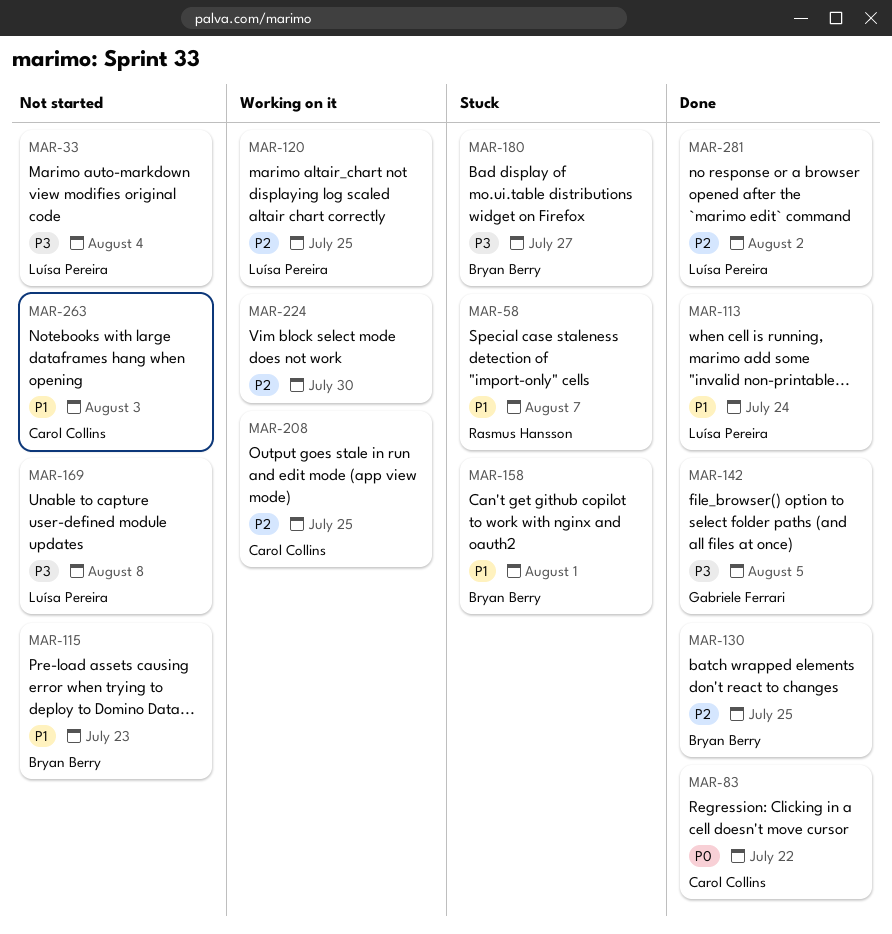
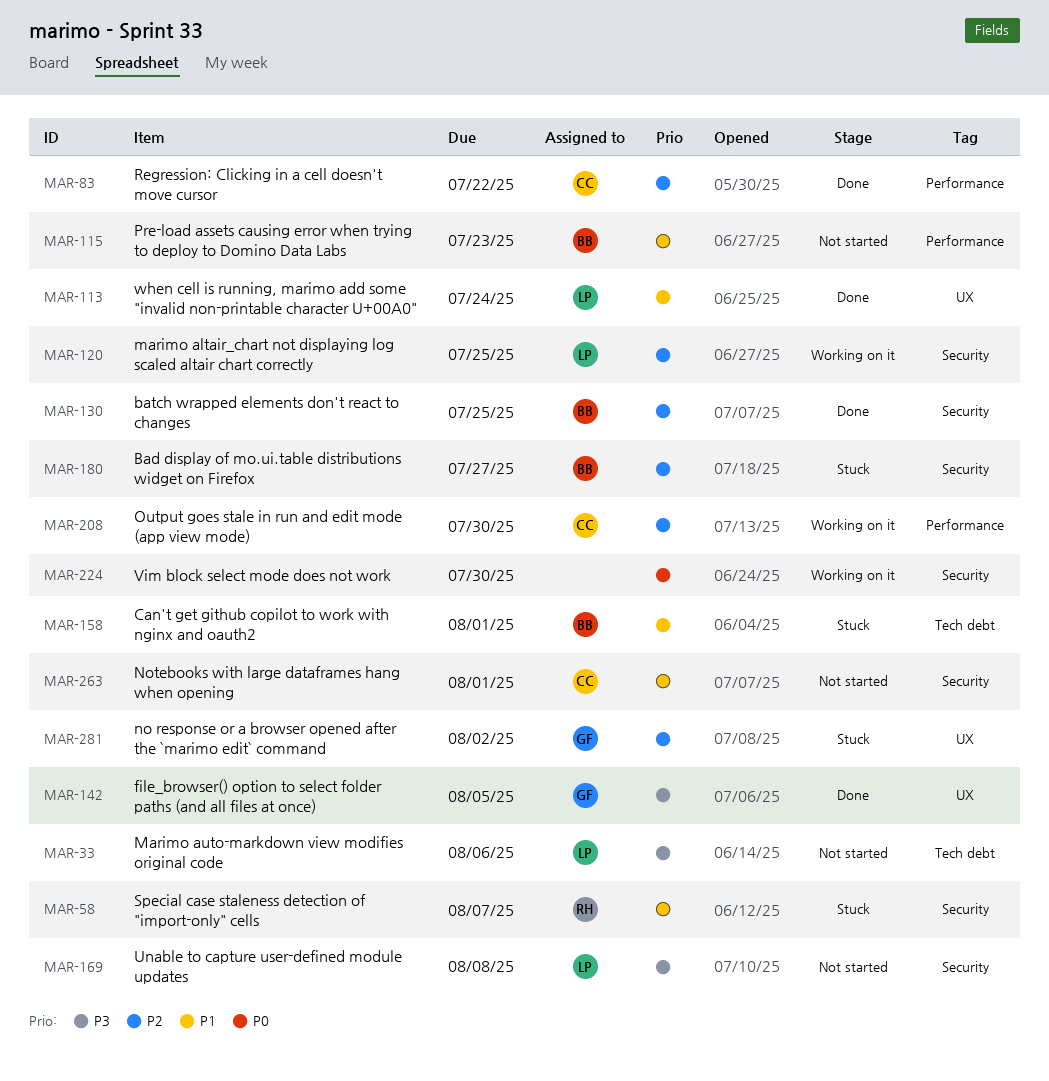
MAR-33, due: Aug 4 -> Aug 6
MAR-83, priority: P0 -> P2
MAR-180, priority: P3 -> P2
MAR-208, due: Jul 25 -> Jul 30
MAR-224, priority: P2 -> P0
MAR-263, due: Aug 3 -> Aug 1
MAR-281, status: Done -> Stuck
MAR-281, owner: Luísa Pereira -> Gabriele Ferrari

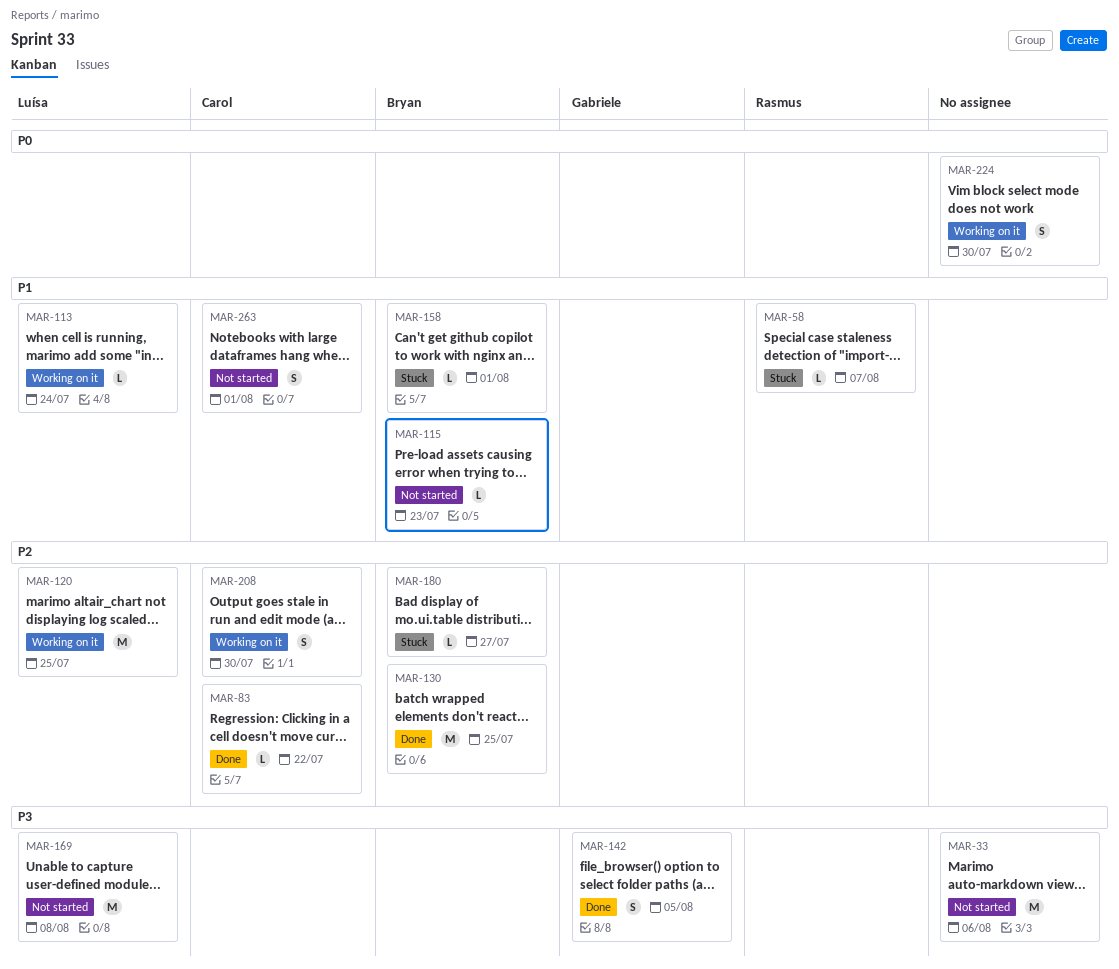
MAR-33, owner: Luísa -> none
MAR-113, status: Done -> Working on it
MAR-281: present -> none

